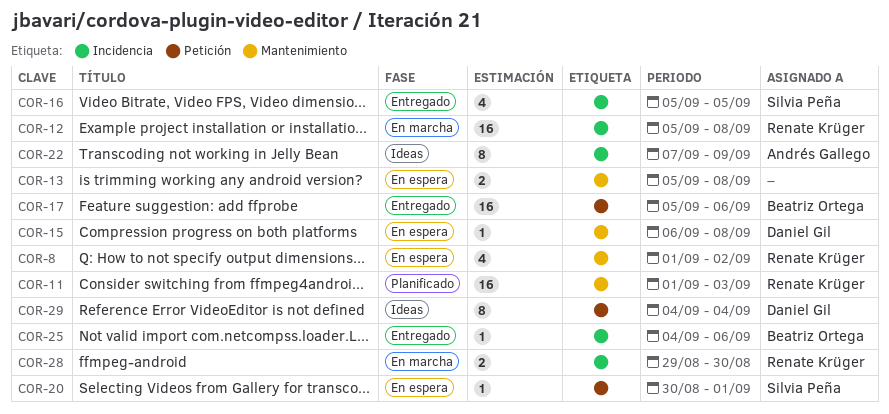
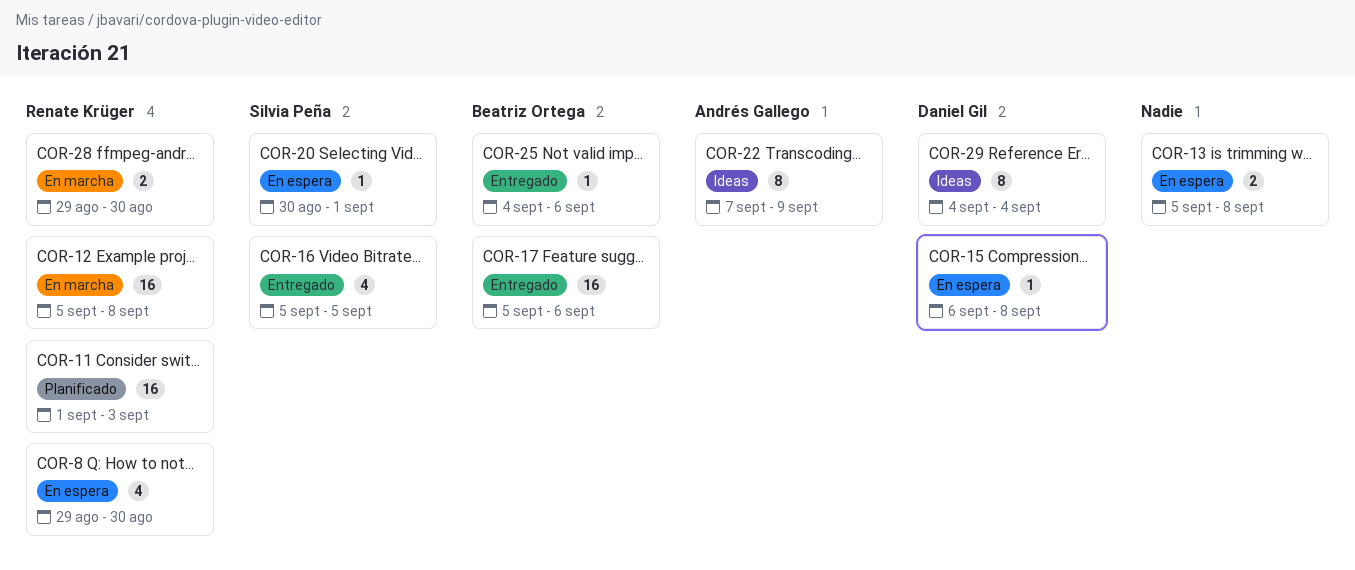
COR-8, start: Sep 1 -> Aug 29
COR-8, due: Sep 2 -> Aug 30

